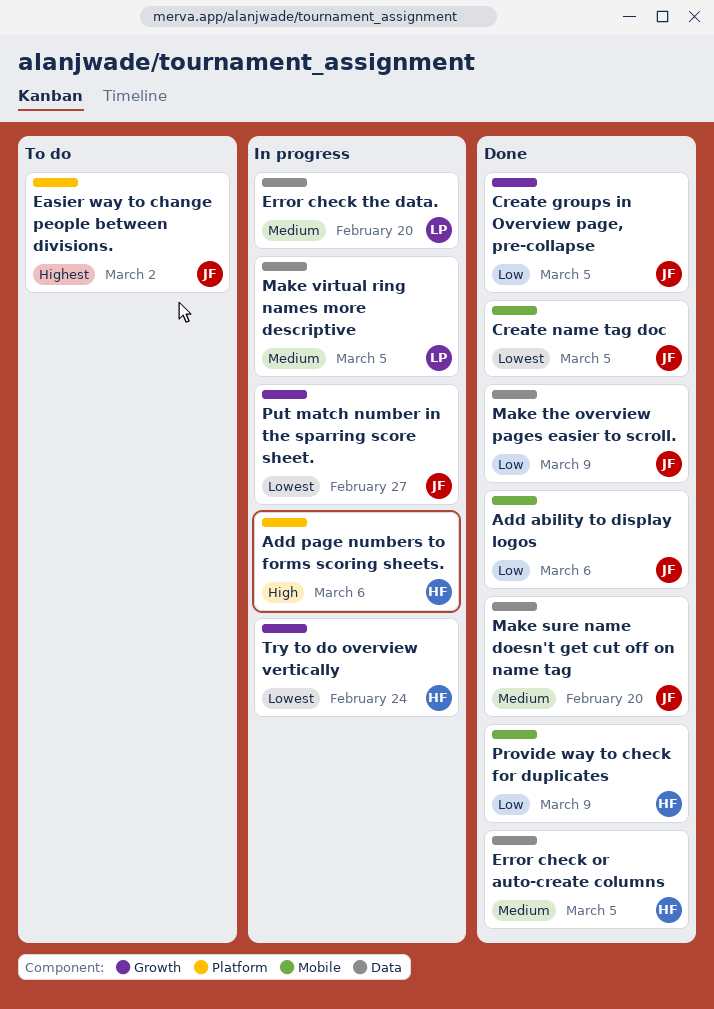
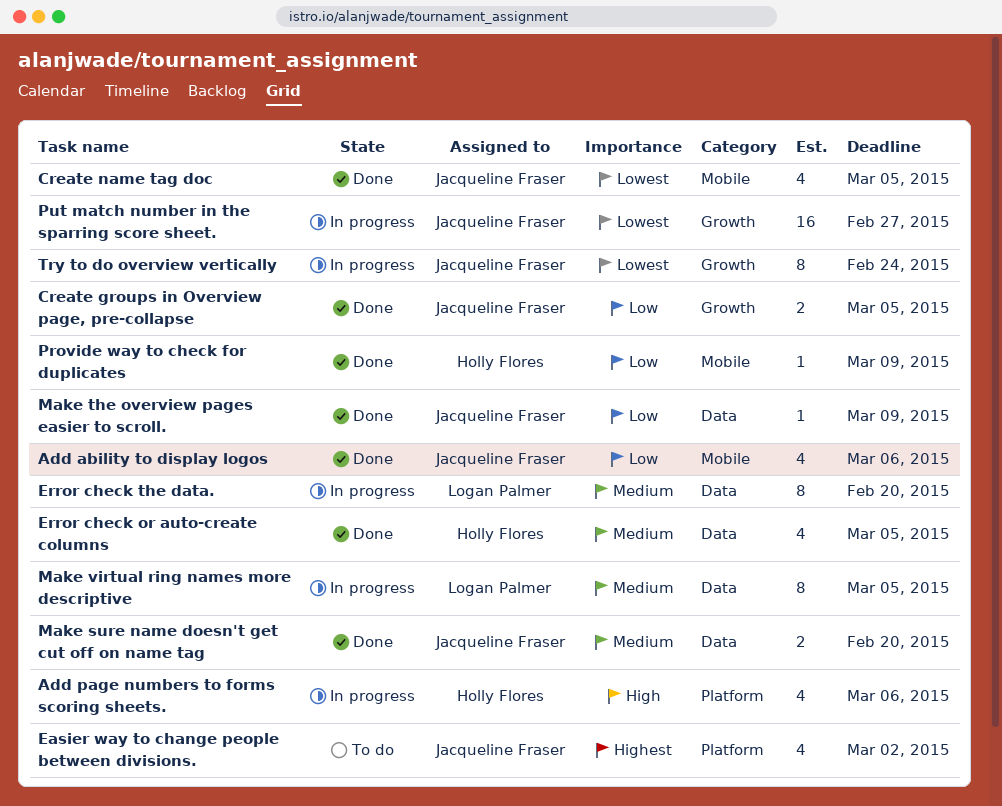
Try to do overview vertically, owner: Holly Flores -> Jacqueline Fraser

